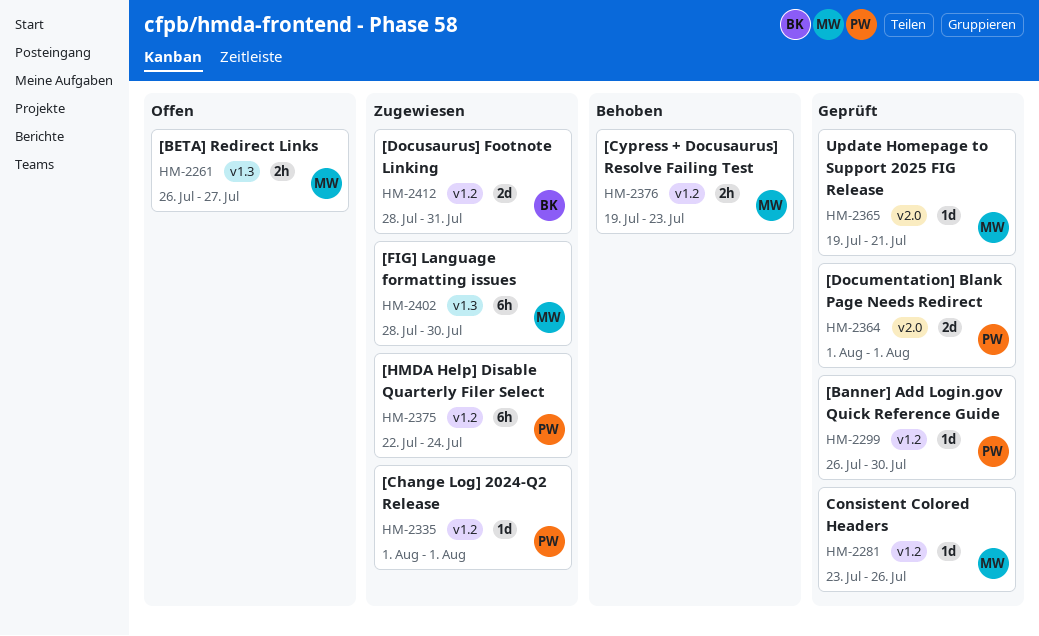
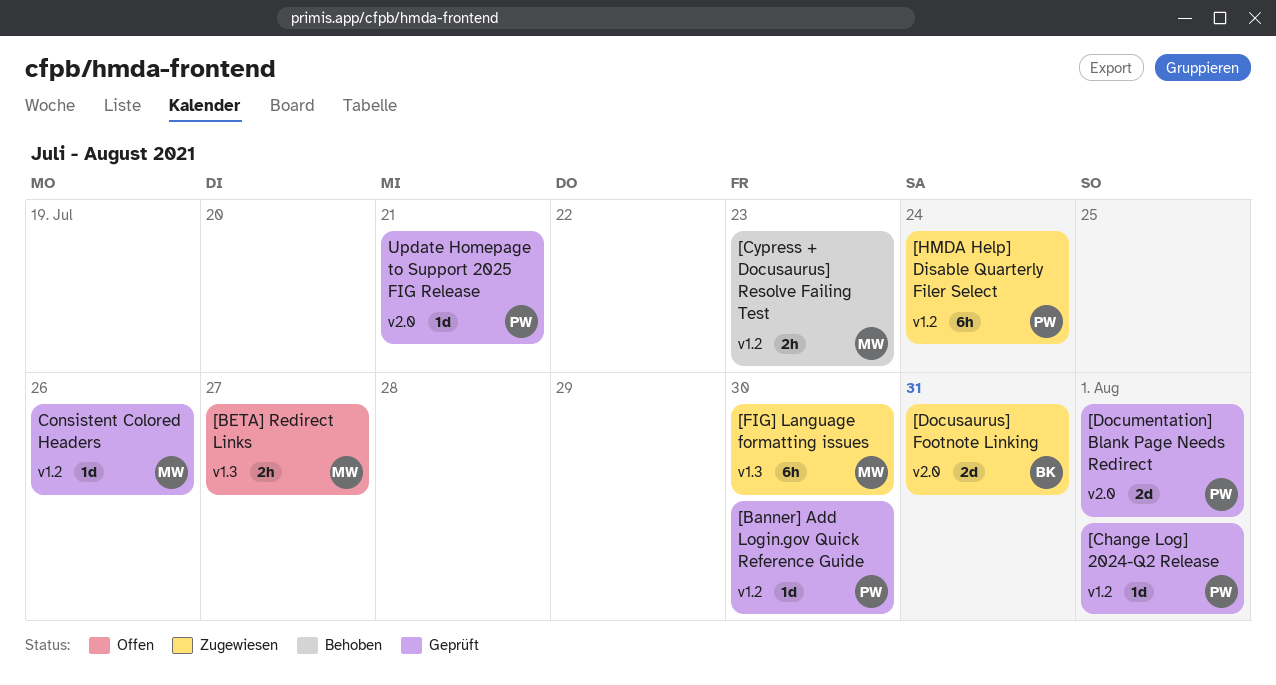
[Change Log] 2024-Q2 Release, status: Zugewiesen -> Geprüft
[Docusaurus] Footnote Linking, label: v1.2 -> v2.0
Update Homepage to Support 2025 FIG Release, owner: MW -> PW

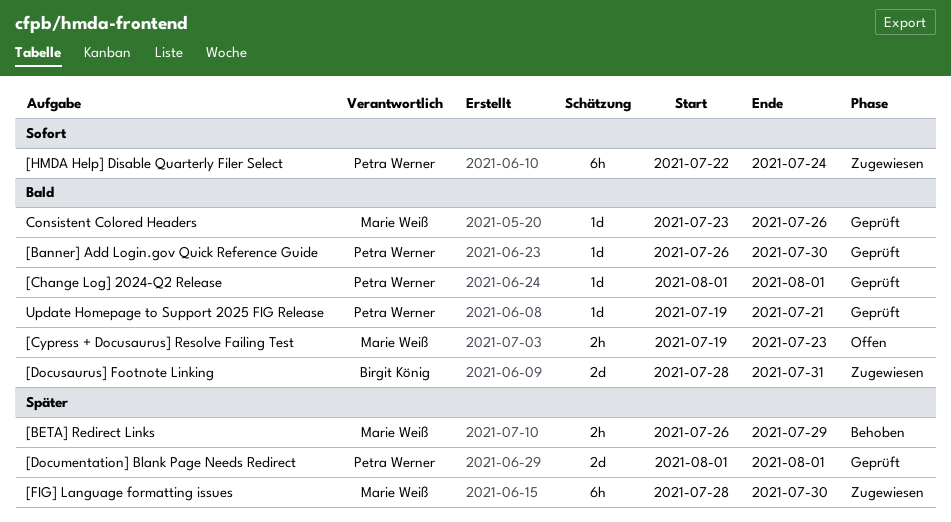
[BETA] Redirect Links, status: Offen -> Behoben
[BETA] Redirect Links, due: Jul 27 -> Jul 29
[Cypress + Docusaurus] Resolve Failing Test, status: Behoben -> Offen

